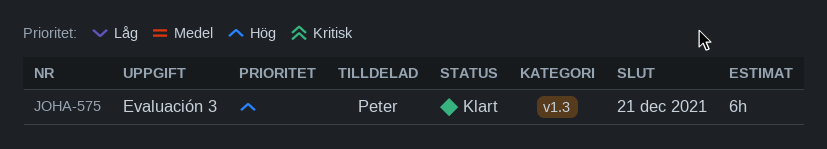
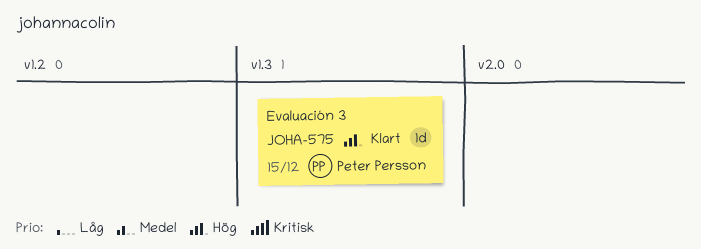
JOHA-575, estimate: 6h -> 1d
JOHA-575, due: Dec 21 -> Dec 15

